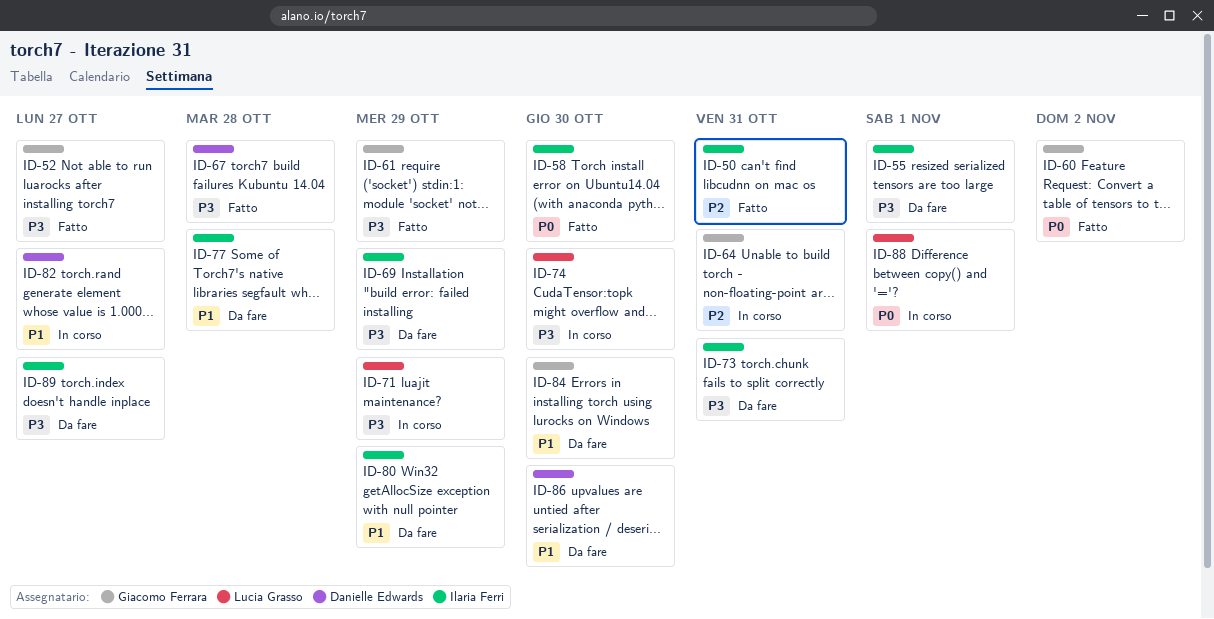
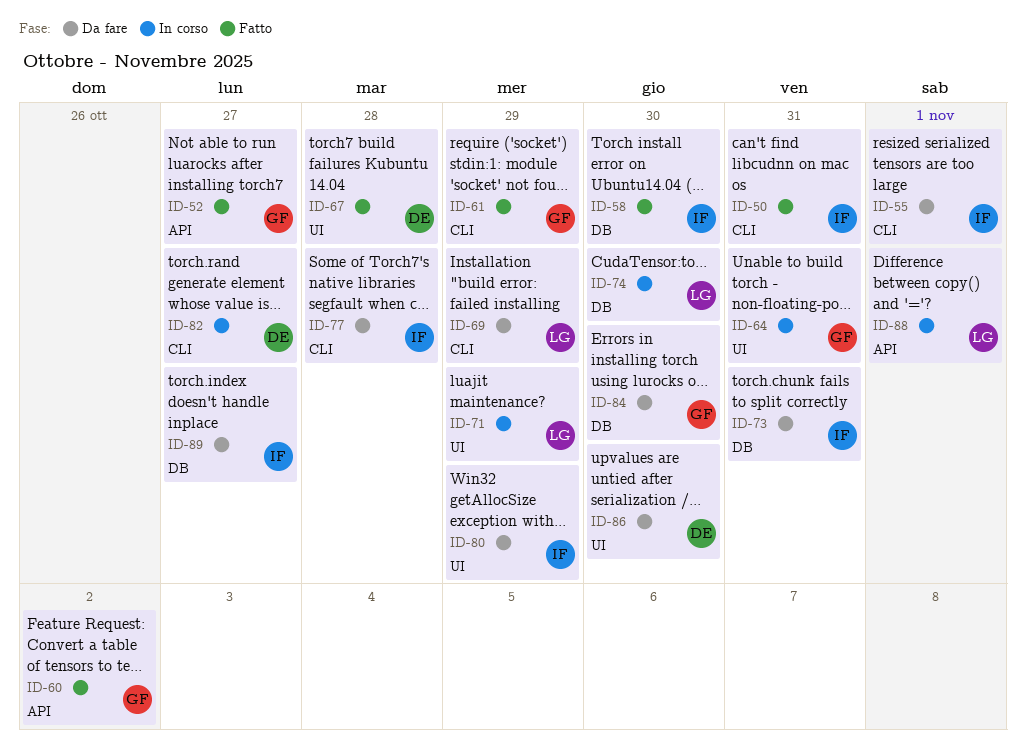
ID-69, owner: Ilaria Ferri -> Lucia Grasso

